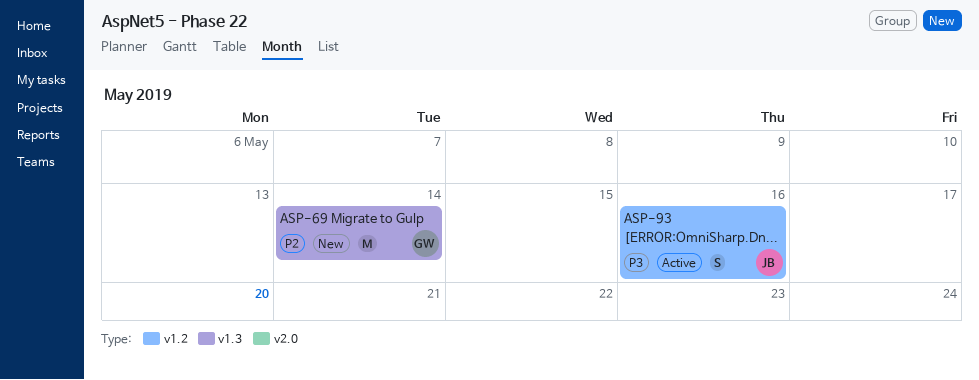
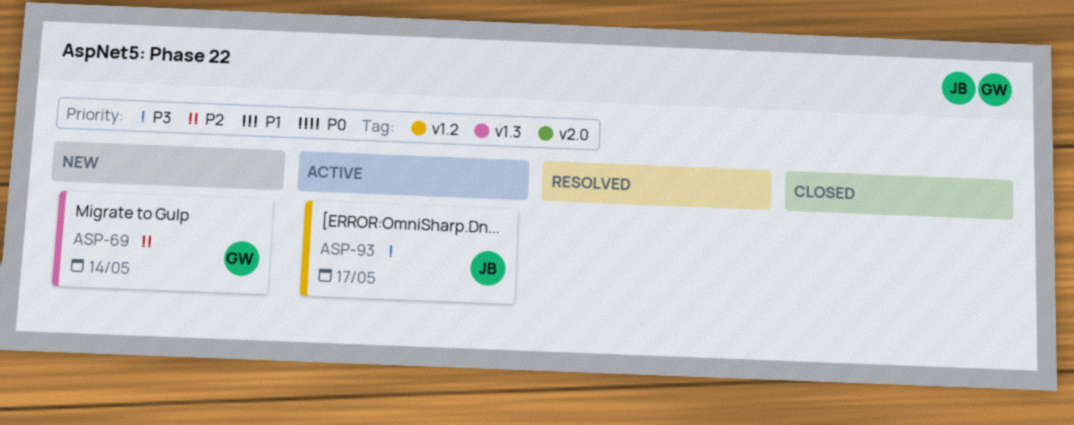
ASP-93, due: May 16 -> May 17

